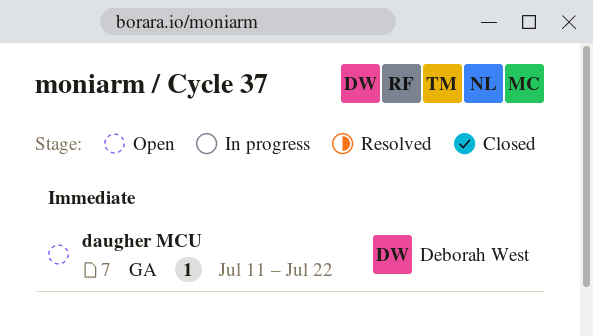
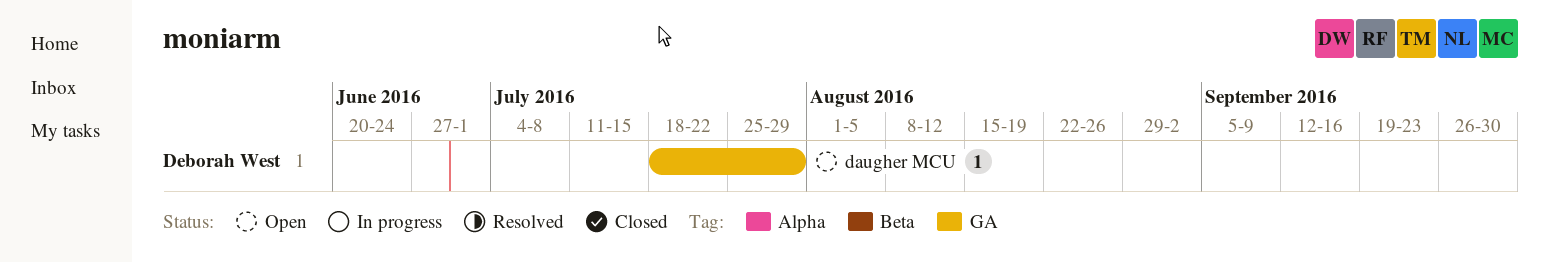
daugher MCU, start: Jul 11 -> Jul 18
daugher MCU, due: Jul 22 -> Jul 29

